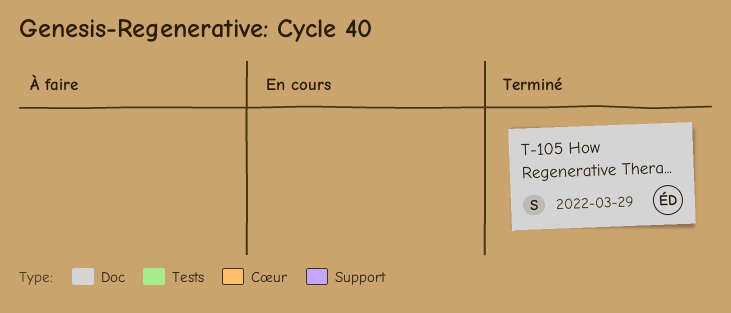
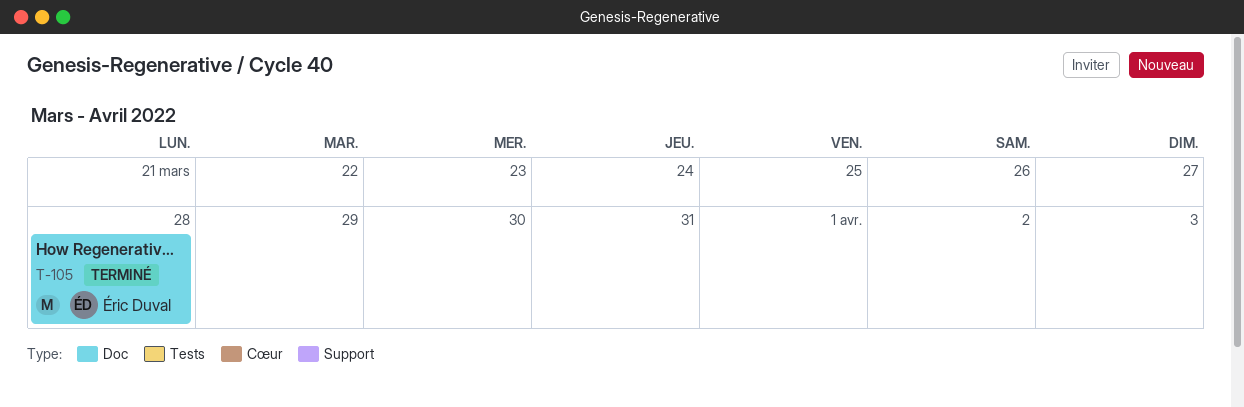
T-105, estimate: S -> M
T-105, due: Mar 29 -> Mar 28

